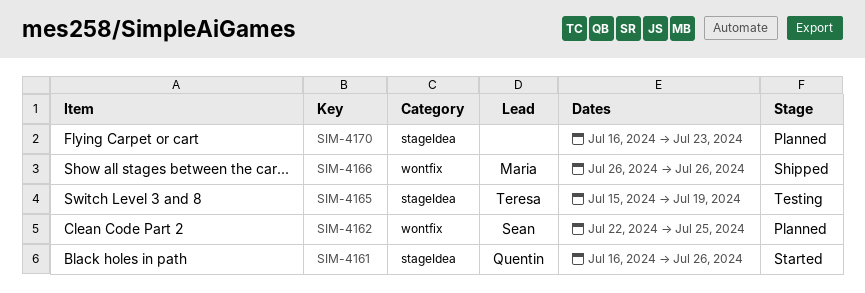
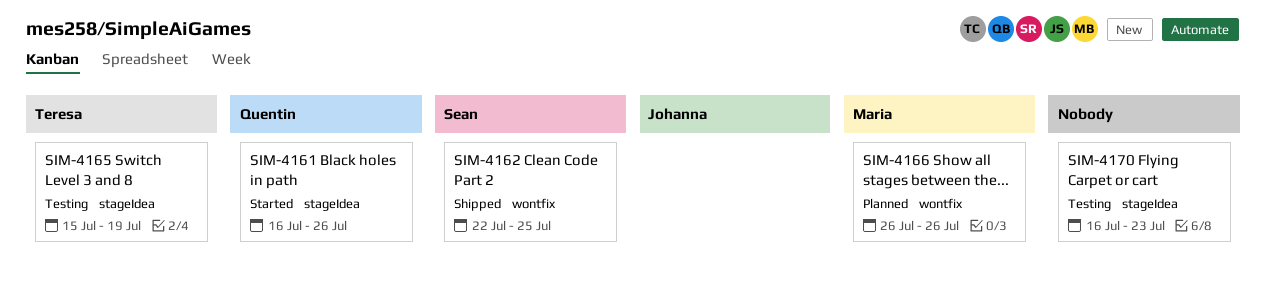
SIM-4162, status: Planned -> Shipped
SIM-4166, status: Shipped -> Planned
SIM-4170, status: Planned -> Testing

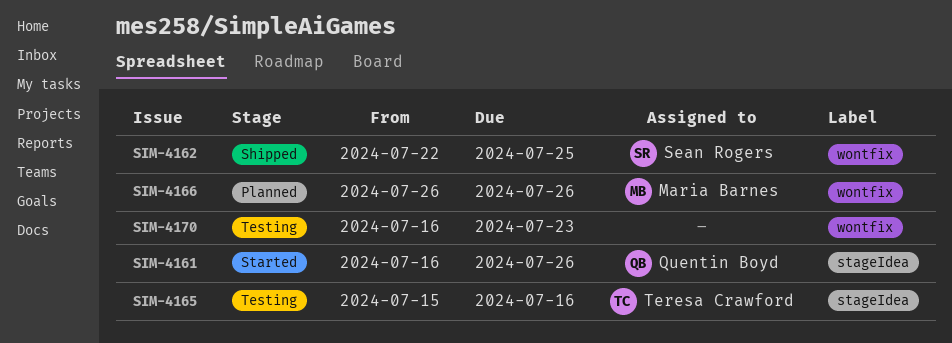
SIM-4165, due: Jul 19 -> Jul 16
SIM-4170, label: stageIdea -> wontfix

